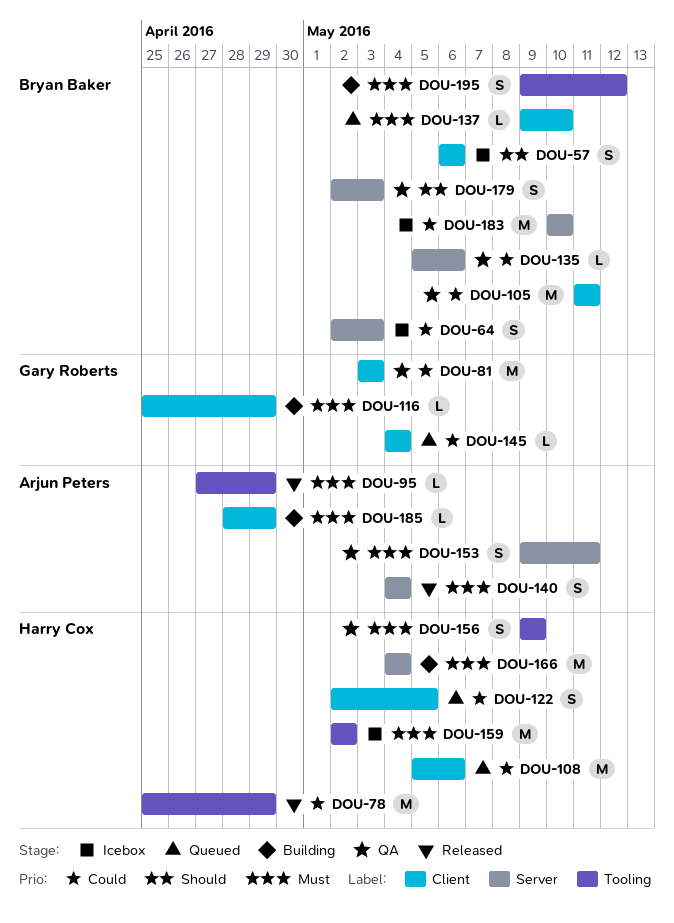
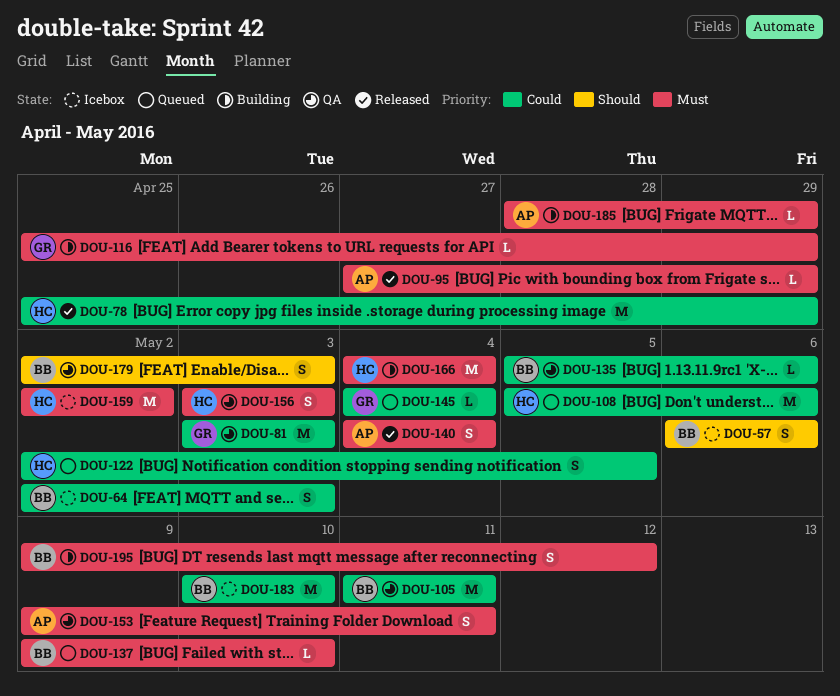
DOU-156, start: May 9 -> May 3
DOU-156, due: May 9 -> May 3

